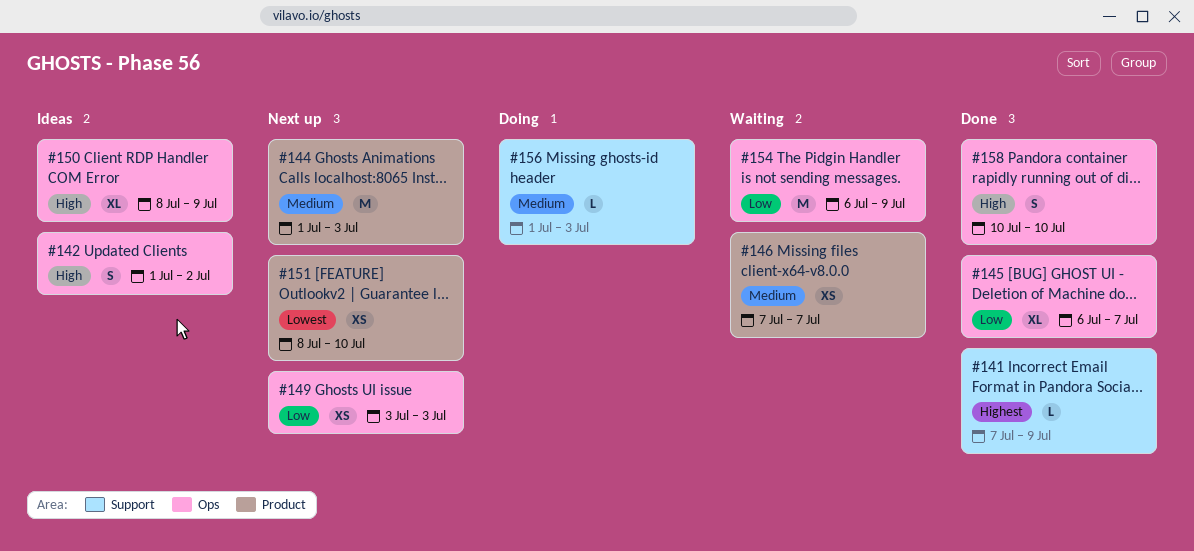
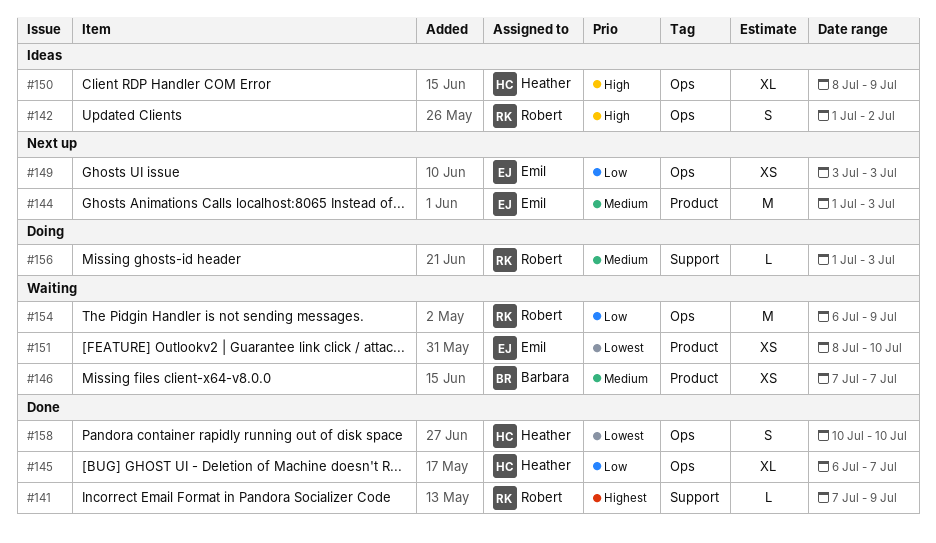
#151, status: Next up -> Waiting
#158, priority: High -> Lowest

